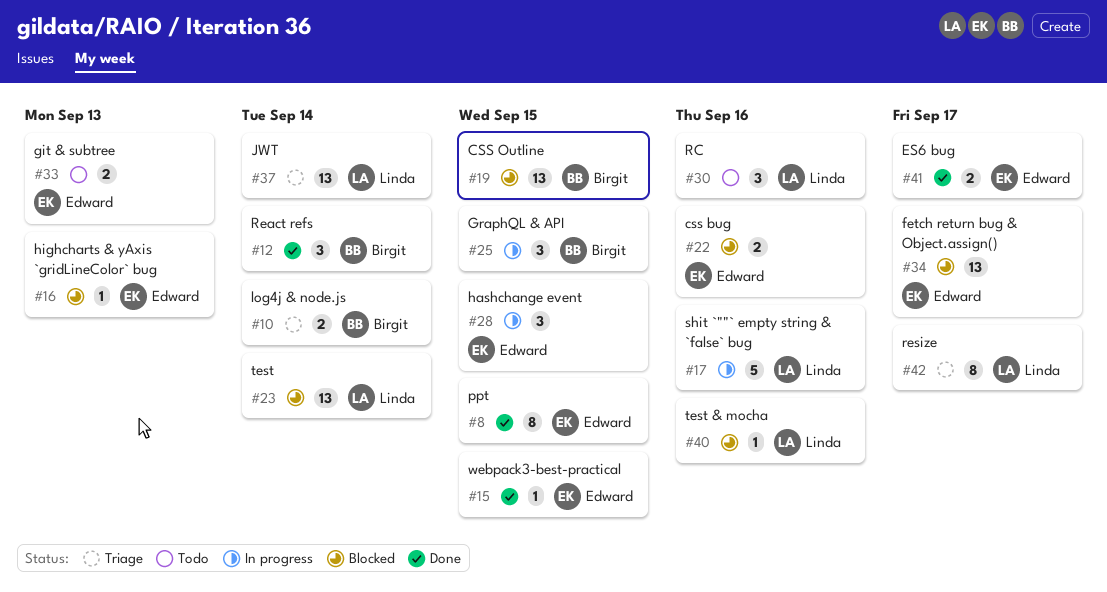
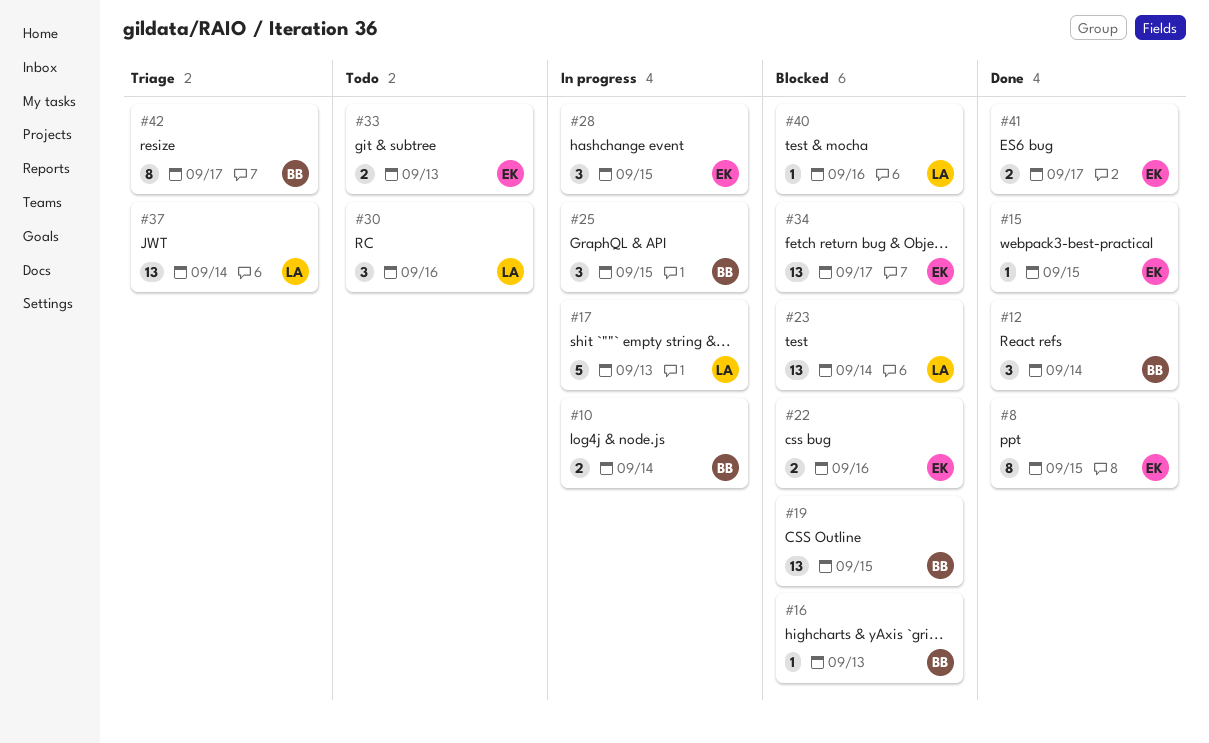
#10, status: Triage -> In progress
#16, owner: Edward -> Birgit
#17, due: Sep 16 -> Sep 13
#42, owner: Linda -> Birgit

